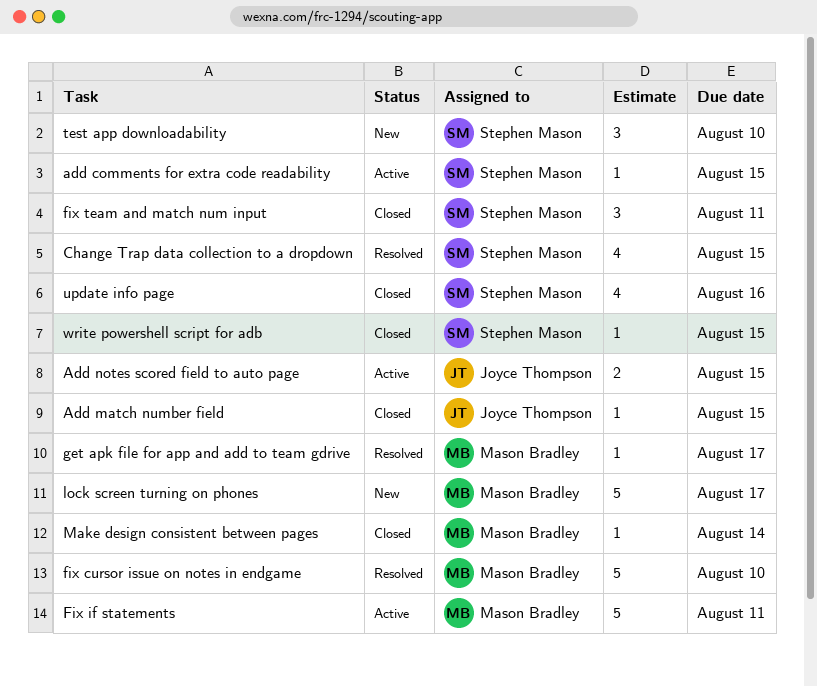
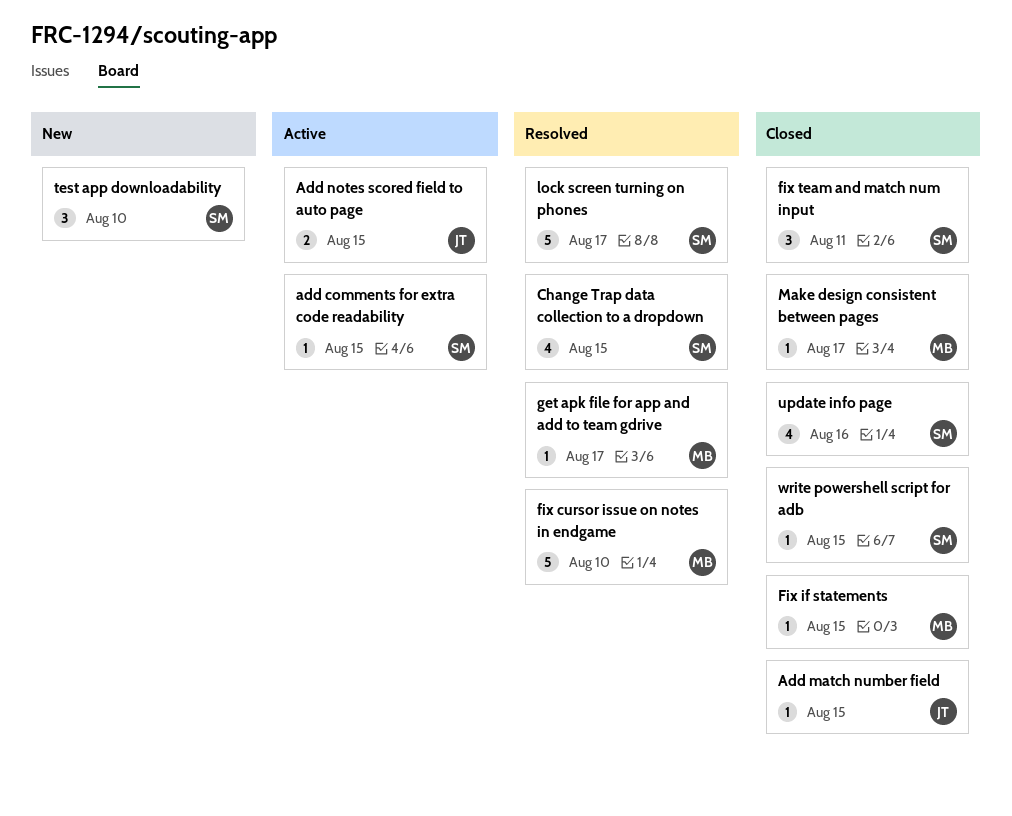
Fix if statements, status: Active -> Closed
Fix if statements, estimate: 5 -> 1
Fix if statements, due: Aug 11 -> Aug 15
lock screen turning on phones, status: New -> Resolved
lock screen turning on phones, owner: Mason Bradley -> Stephen Mason
Make design consistent between pages, due: Aug 14 -> Aug 17

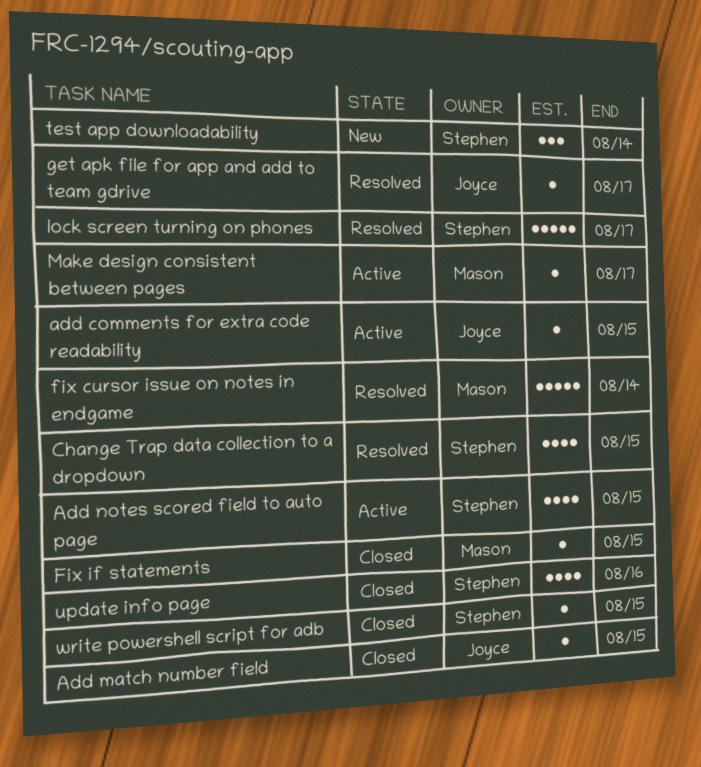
add comments for extra code readability, owner: Stephen -> Joyce
Add notes scored field to auto page, owner: Joyce -> Stephen
Add notes scored field to auto page, estimate: 2 -> 4
fix cursor issue on notes in endgame, due: Aug 10 -> Aug 14
fix team and match num input: present -> none
get apk file for app and add to team gdrive, owner: Mason -> Joyce
Make design consistent between pages, status: Closed -> Active
test app downloadability, due: Aug 10 -> Aug 14

